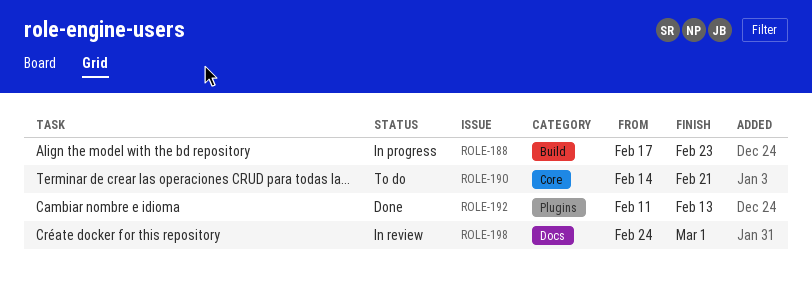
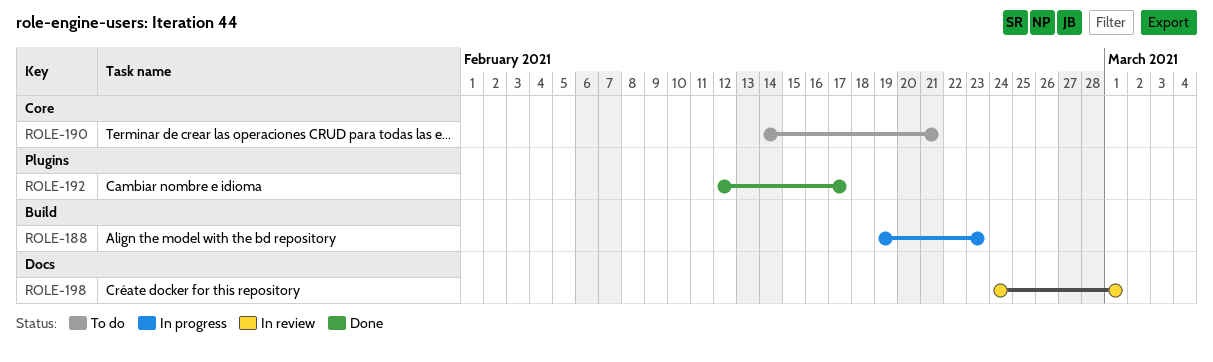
ROLE-188, start: Feb 17 -> Feb 19
ROLE-192, start: Feb 11 -> Feb 12
ROLE-192, due: Feb 13 -> Feb 17

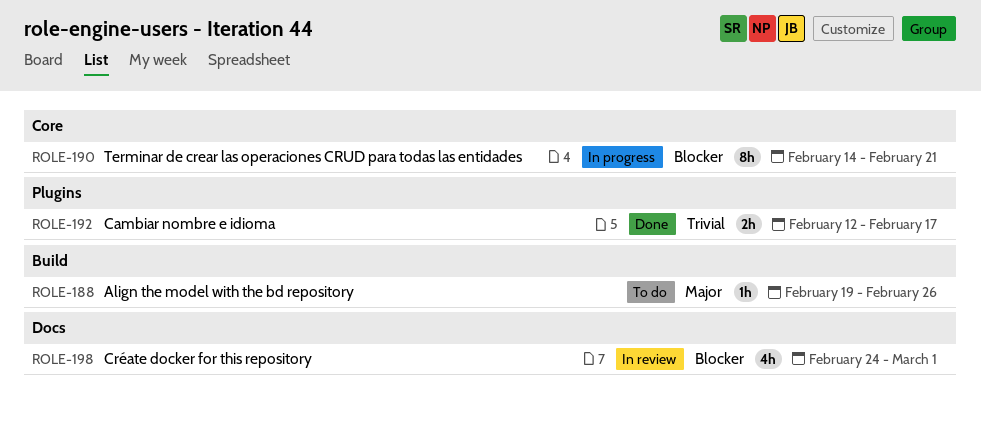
ROLE-188, status: In progress -> To do
ROLE-188, due: Feb 23 -> Feb 26
ROLE-190, status: To do -> In progress

